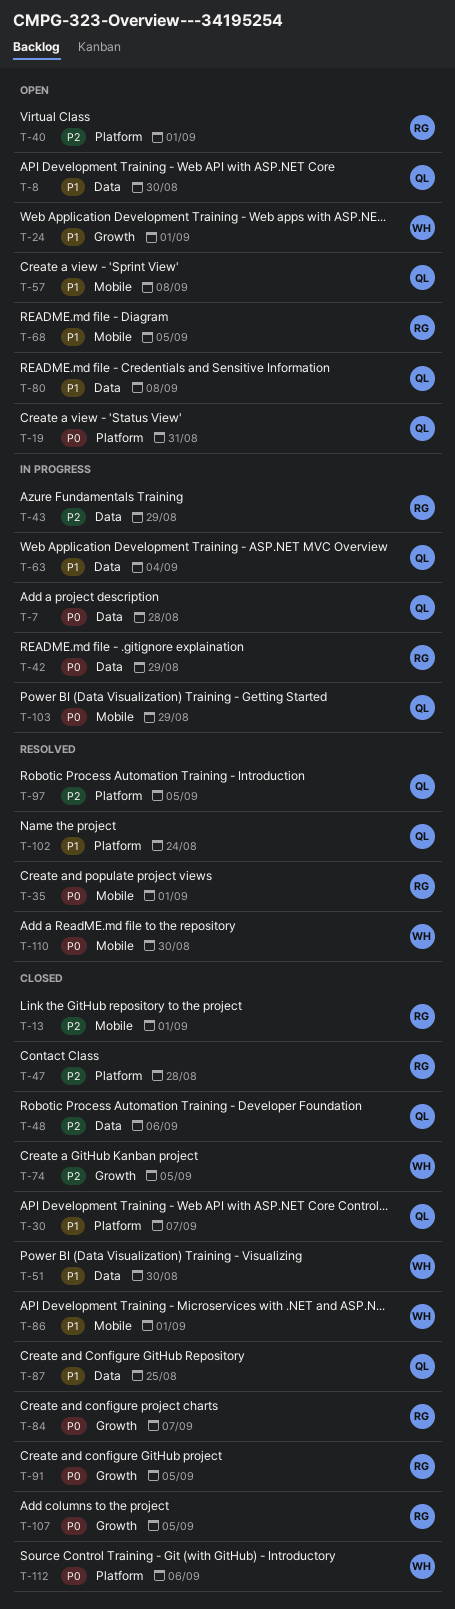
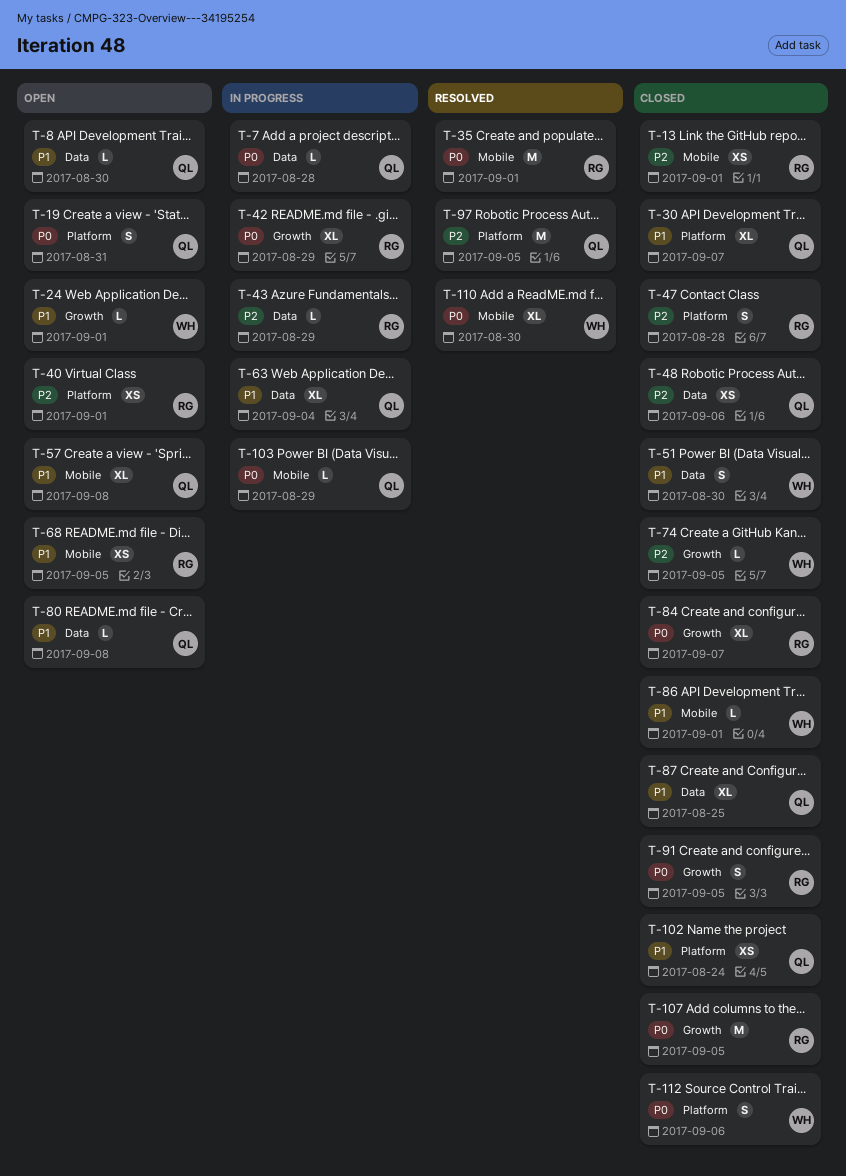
T-42, label: Data -> Growth
T-102, status: Resolved -> Closed

